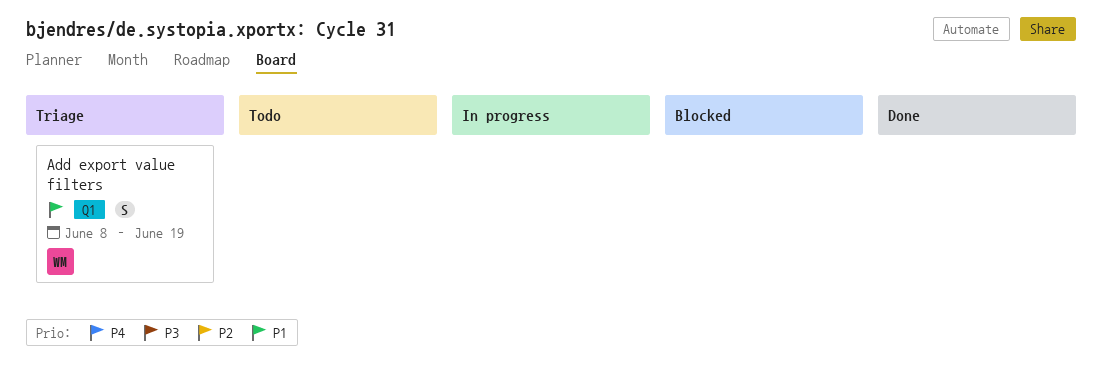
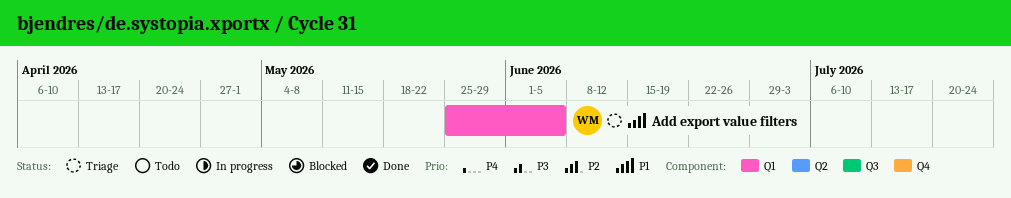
Add export value filters, start: Jun 8 -> May 25
Add export value filters, due: Jun 19 -> Jun 5

